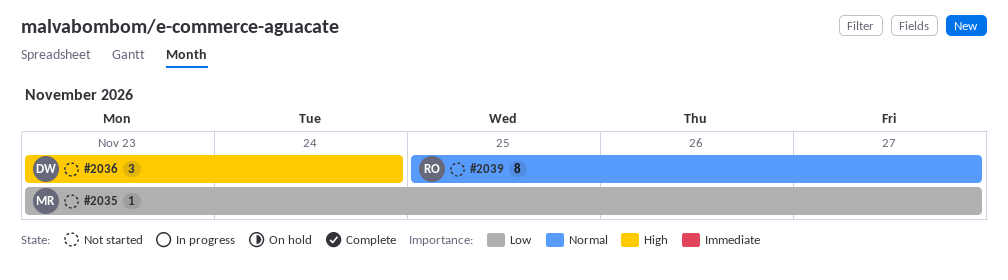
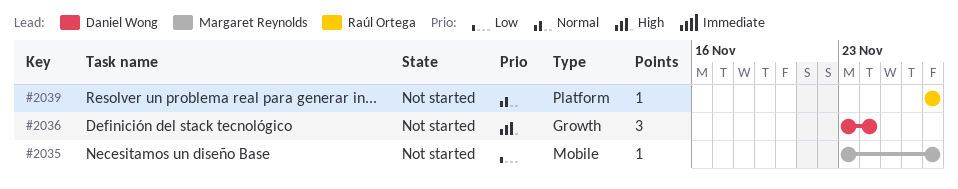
#2039, estimate: 8 -> 1
#2039, start: Nov 25 -> Nov 27

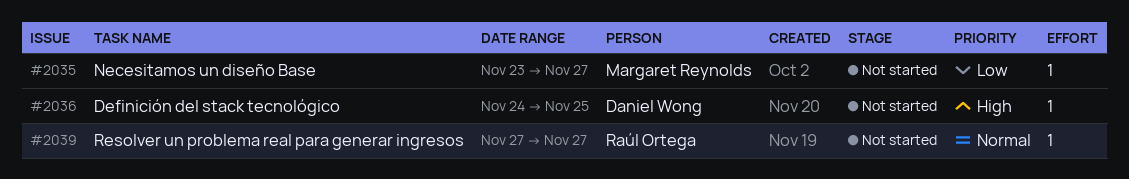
#2036, estimate: 3 -> 1
#2036, start: Nov 23 -> Nov 24
#2036, due: Nov 24 -> Nov 25

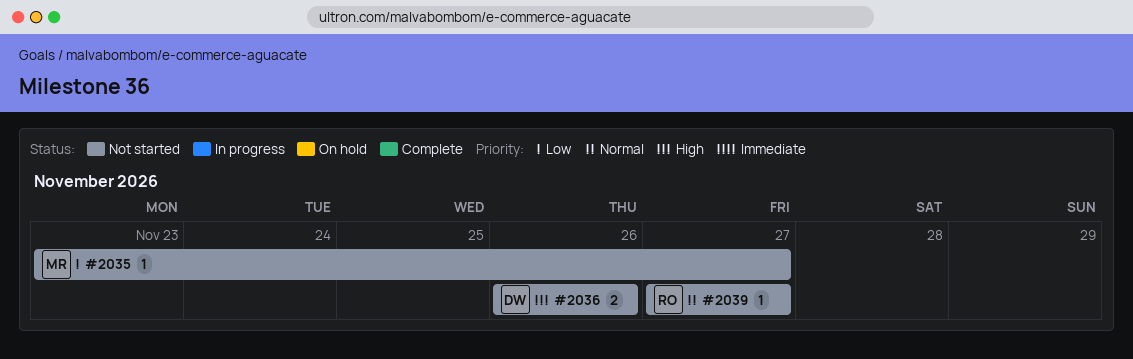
#2036, estimate: 1 -> 2
#2036, start: Nov 24 -> Nov 26
#2036, due: Nov 25 -> Nov 26

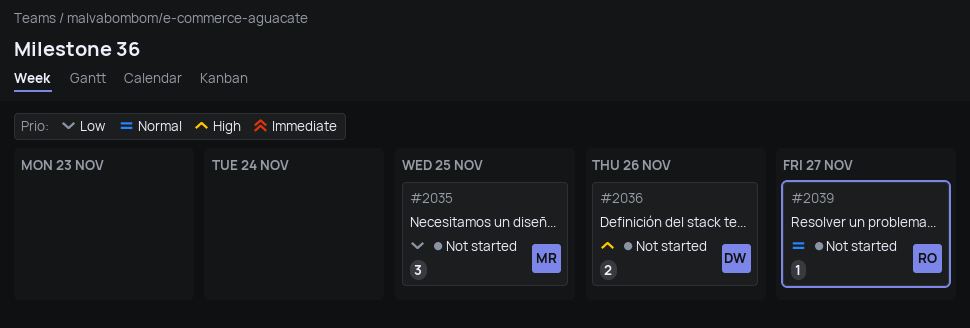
#2035, estimate: 1 -> 3
#2035, due: Nov 27 -> Nov 25

